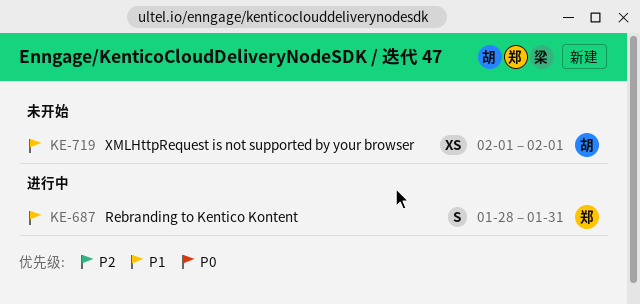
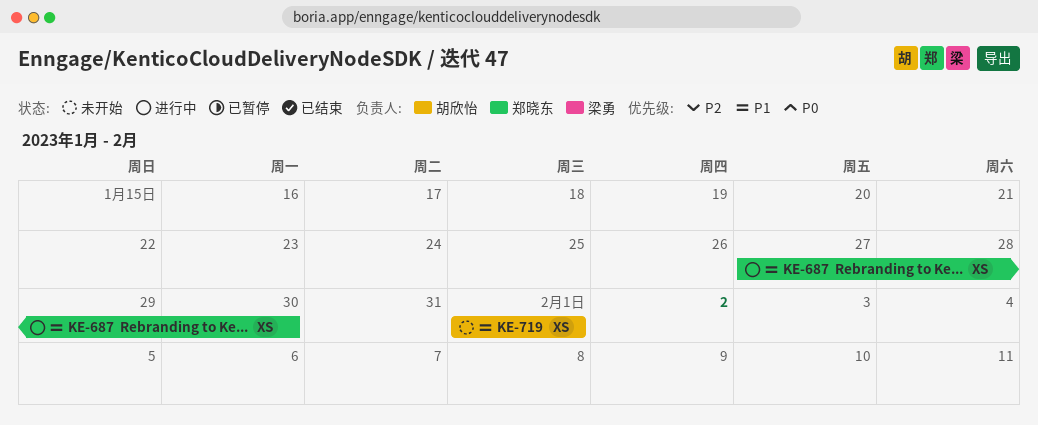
KE-687, estimate: S -> XS
KE-687, start: Jan 28 -> Jan 27
KE-687, due: Jan 31 -> Jan 30

